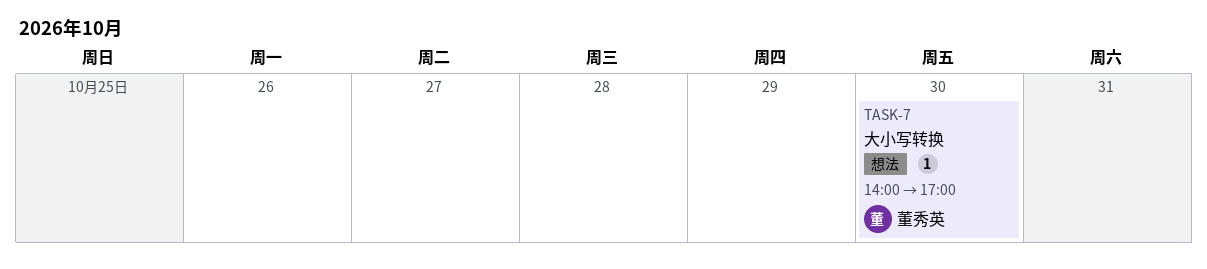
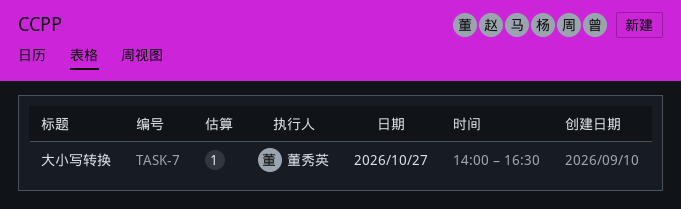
TASK-7, day: Oct 30 -> Oct 27
TASK-7, ends: 17:00 -> 16:30

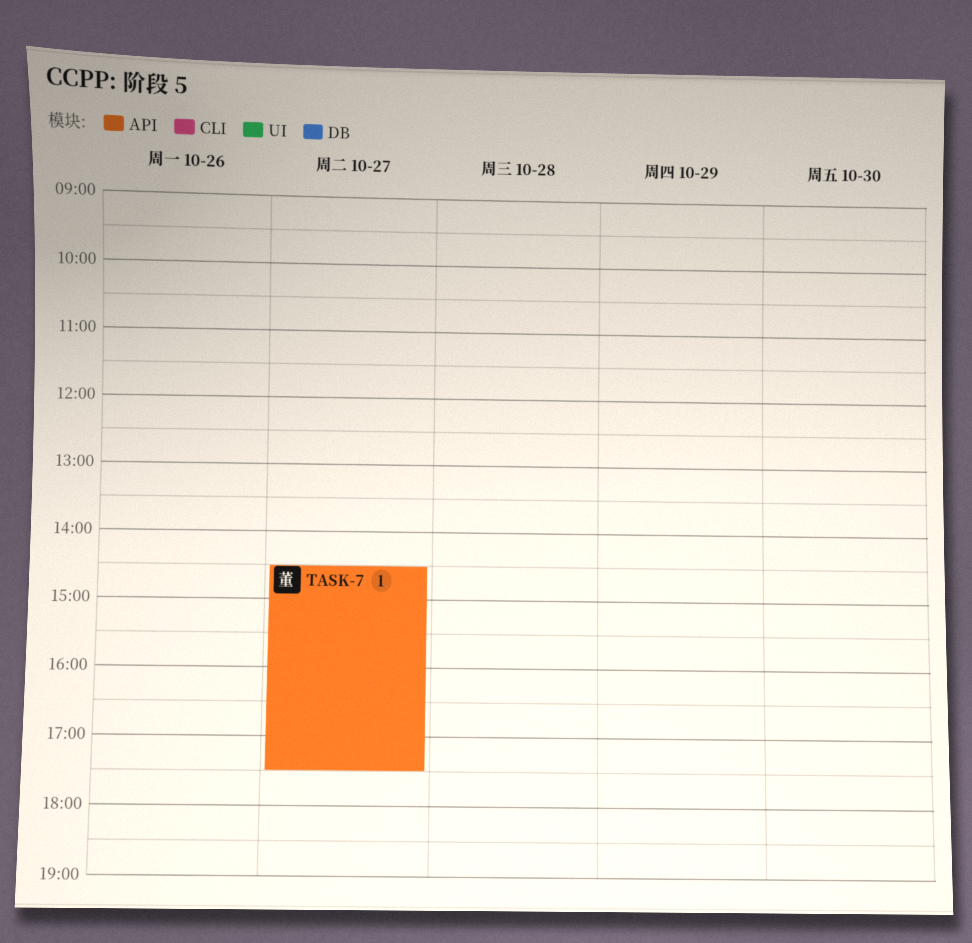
TASK-7, begins: 14:00 -> 14:30
TASK-7, ends: 16:30 -> 17:30

